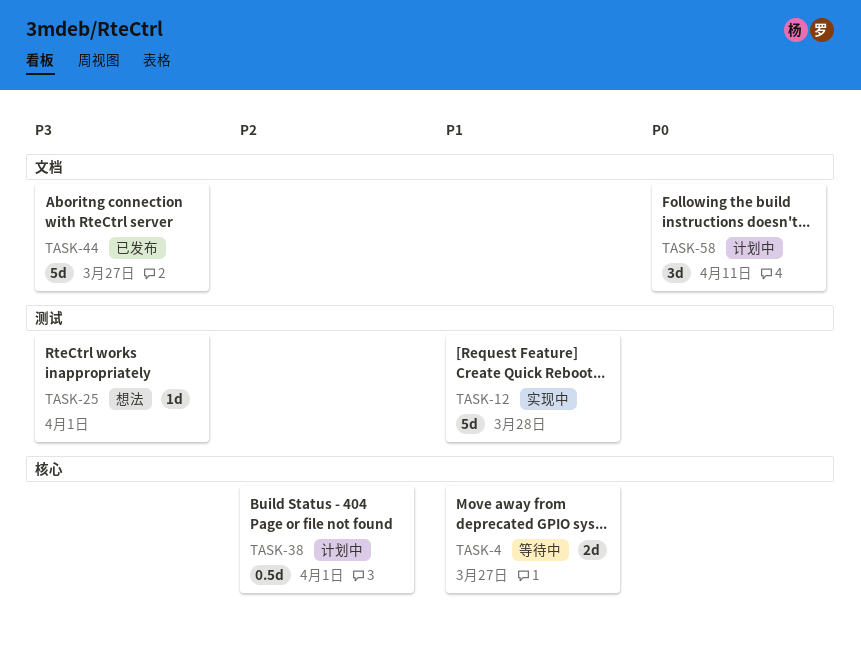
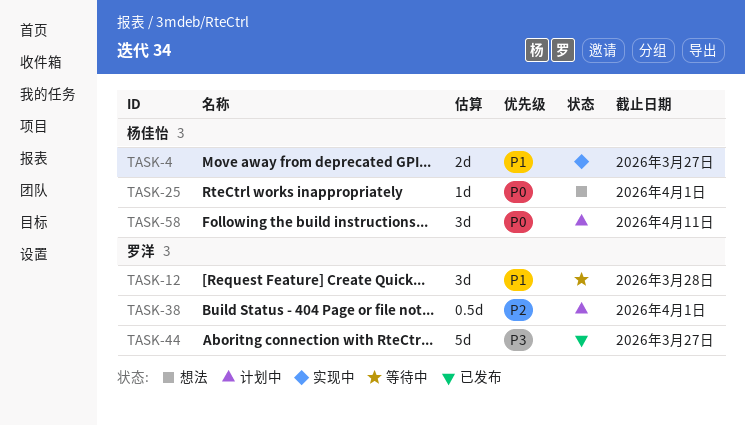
TASK-4, status: 等待中 -> 实现中
TASK-12, status: 实现中 -> 等待中
TASK-12, estimate: 5d -> 3d
TASK-25, priority: P3 -> P0

